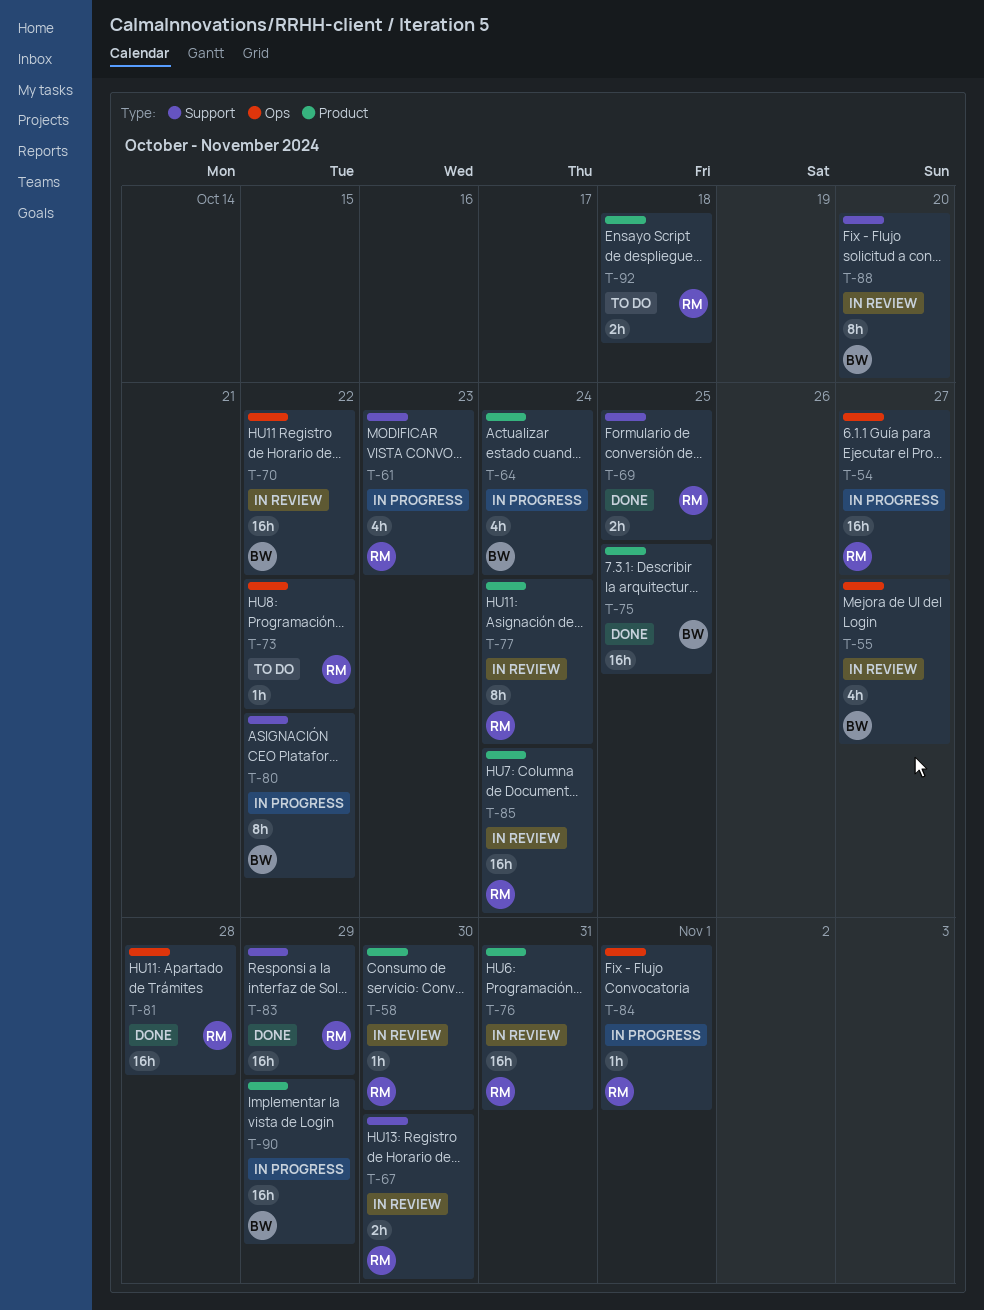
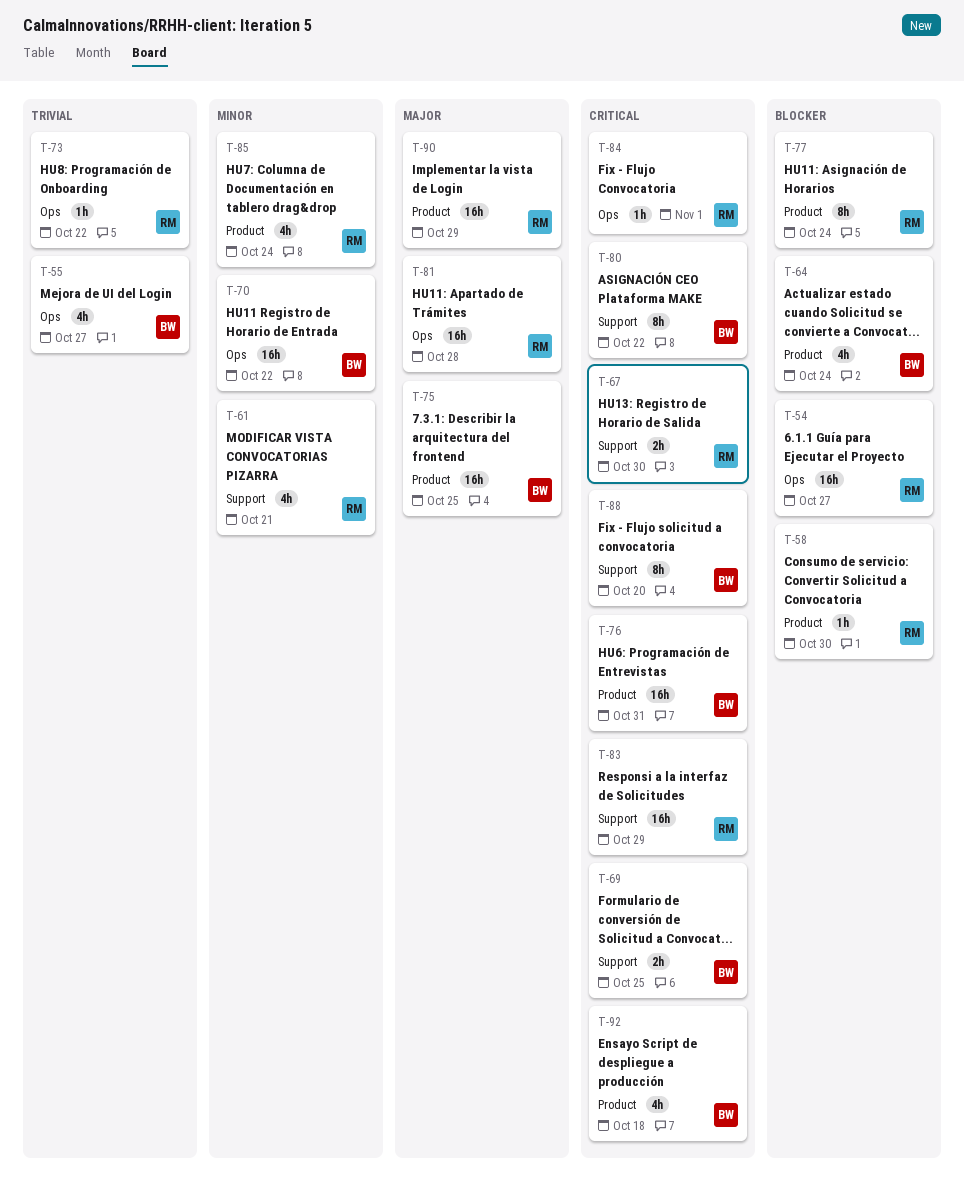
T-61, due: Oct 23 -> Oct 21
T-69, owner: RM -> BW
T-76, owner: RM -> BW
T-85, estimate: 16h -> 4h
T-90, owner: BW -> RM
T-92, owner: RM -> BW
T-92, estimate: 2h -> 4h

